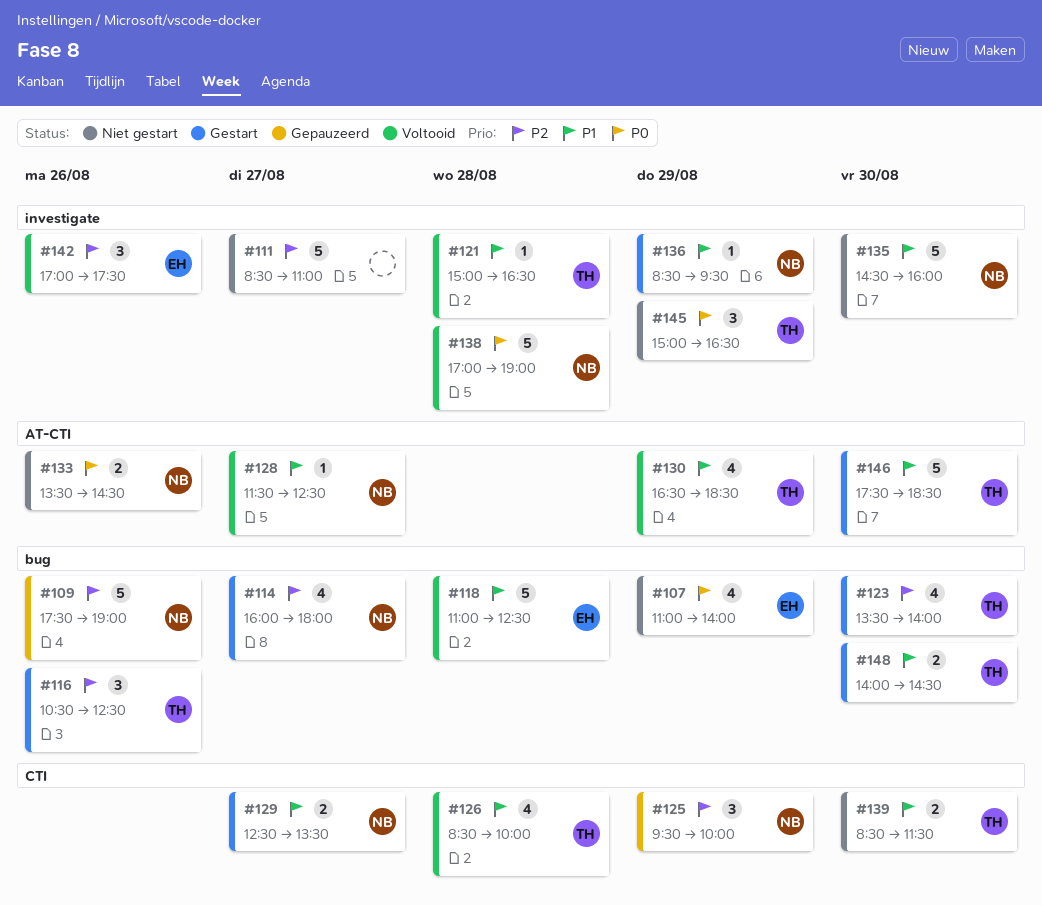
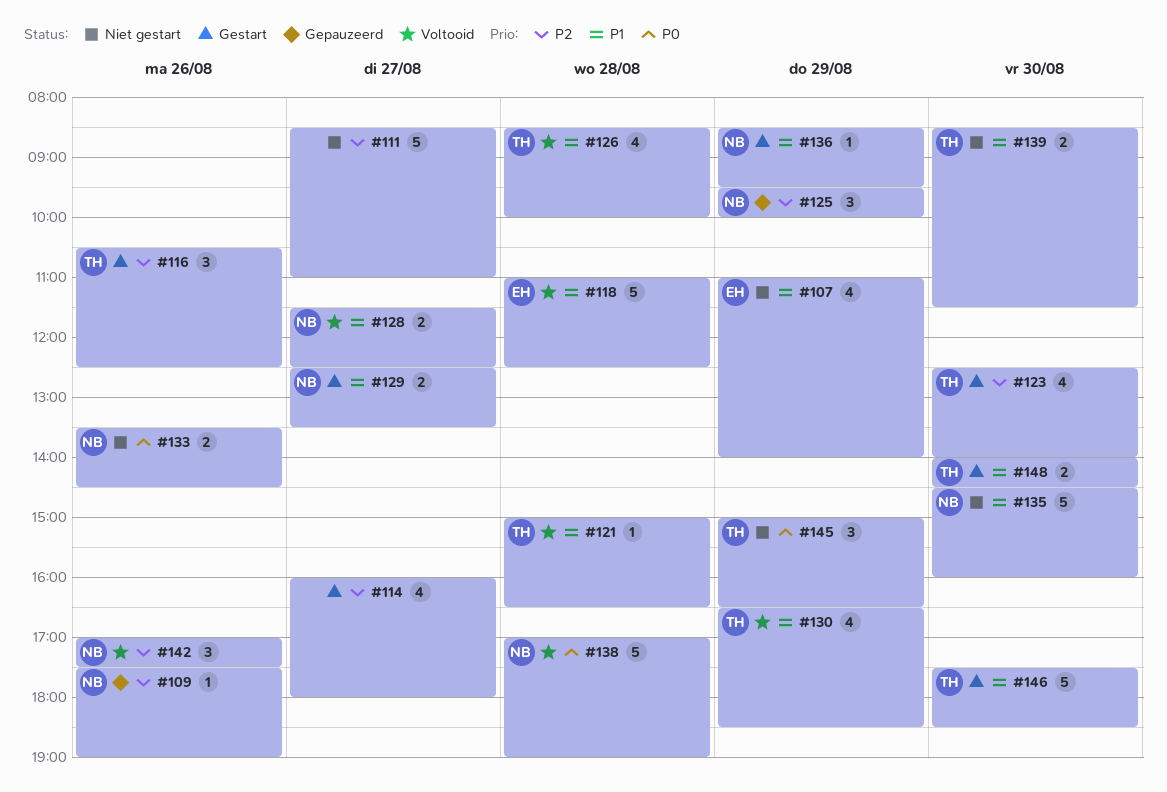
#107, priority: P0 -> P1
#109, estimate: 5 -> 1
#114, owner: NB -> none
#123, begins: 13:30 -> 12:30
#128, estimate: 1 -> 2
#142, owner: EH -> NB

